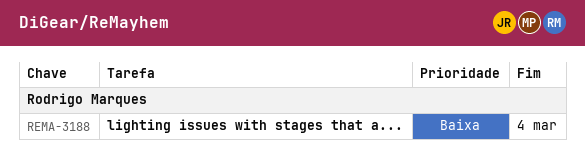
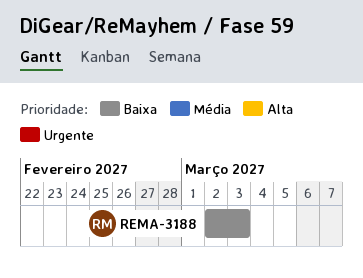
REMA-3188, due: Mar 4 -> Mar 3

